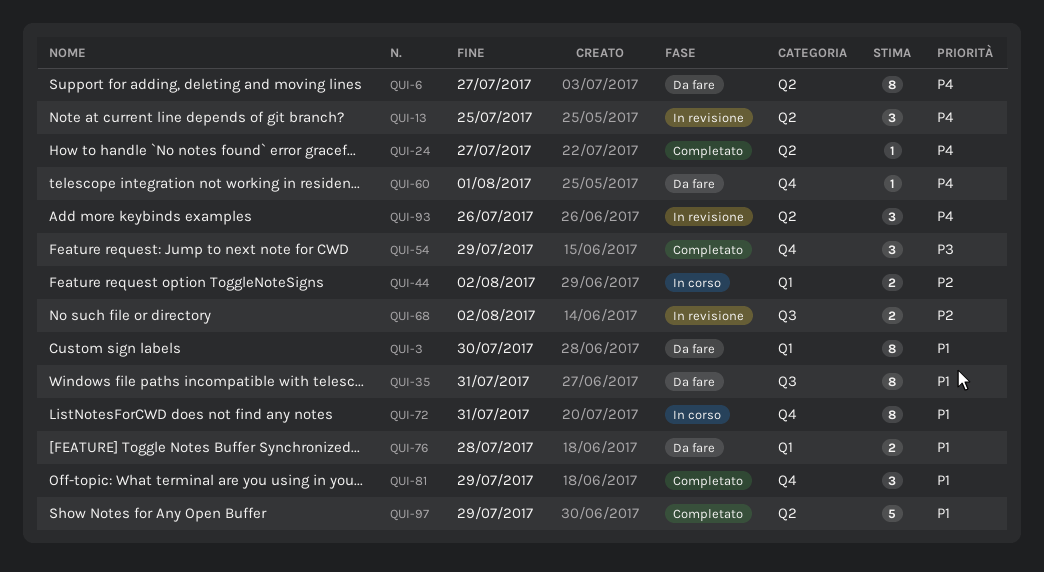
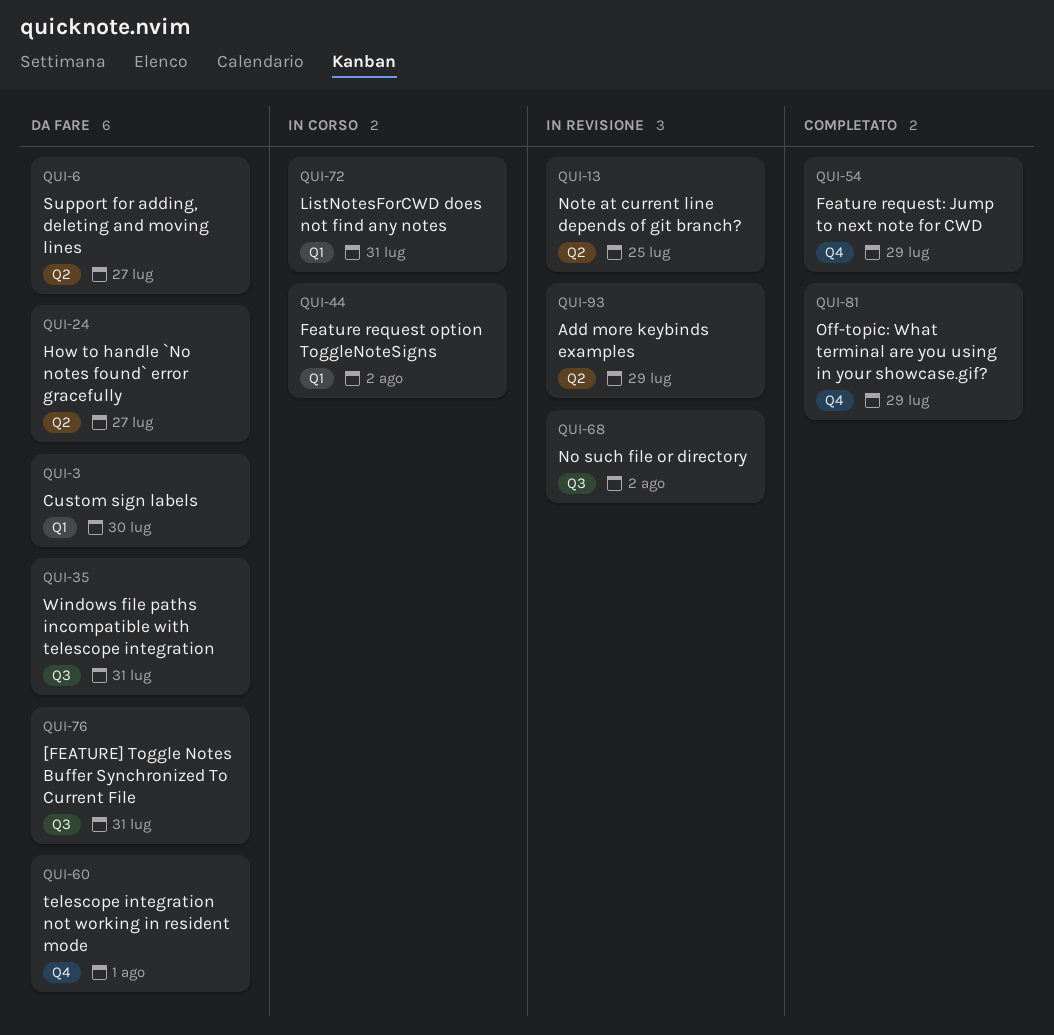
QUI-24, status: Completato -> Da fare
QUI-72, label: Q4 -> Q1
QUI-76, label: Q1 -> Q3
QUI-76, due: Jul 28 -> Jul 31
QUI-93, due: Jul 26 -> Jul 29
QUI-97: present -> none

